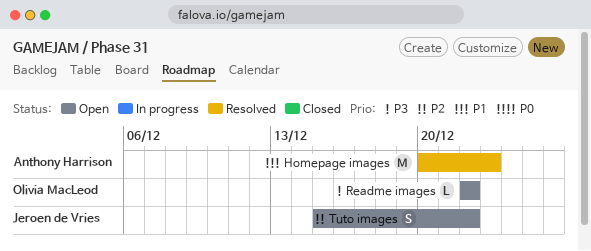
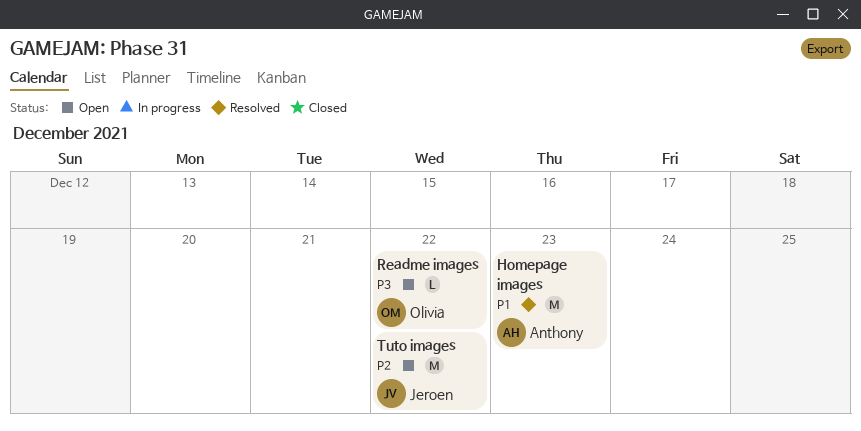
Tuto images, estimate: S -> M

